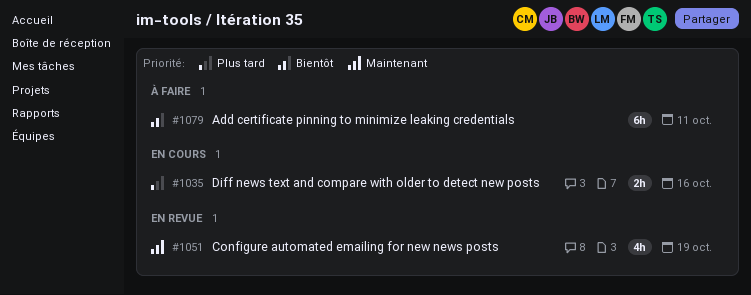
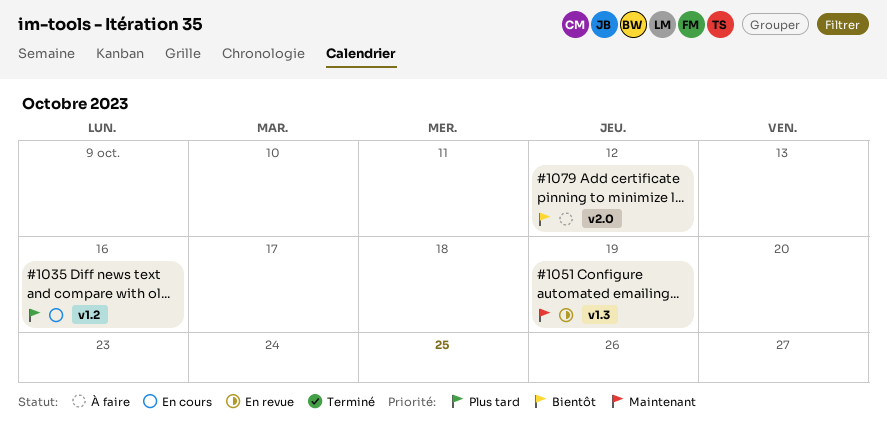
#1079, due: Oct 11 -> Oct 12

